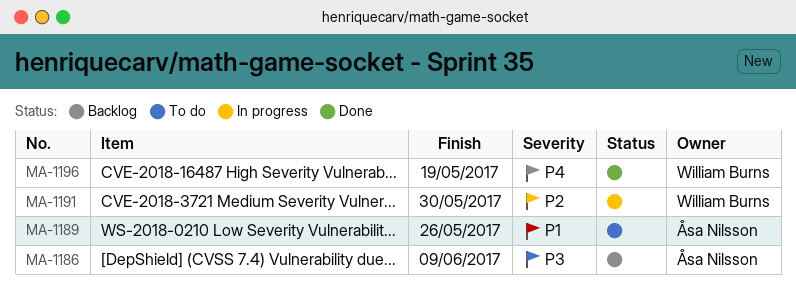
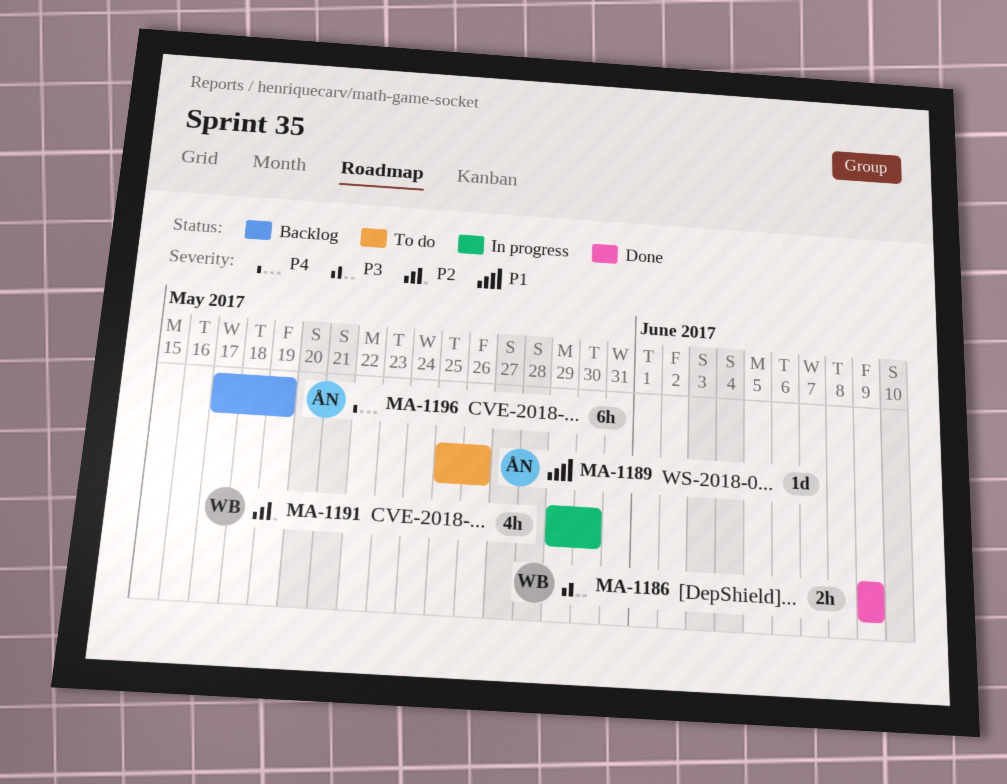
MA-1186, status: Backlog -> Done
MA-1186, owner: Åsa Nilsson -> William Burns
MA-1196, status: Done -> Backlog
MA-1196, owner: William Burns -> Åsa Nilsson

